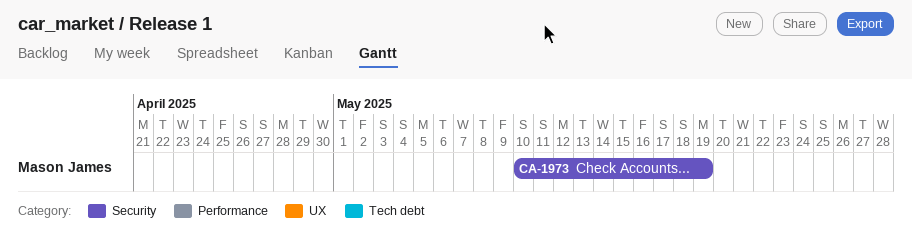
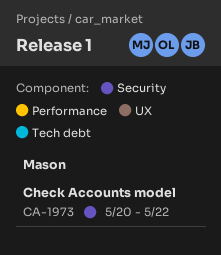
CA-1973, start: May 10 -> May 20
CA-1973, due: May 19 -> May 22

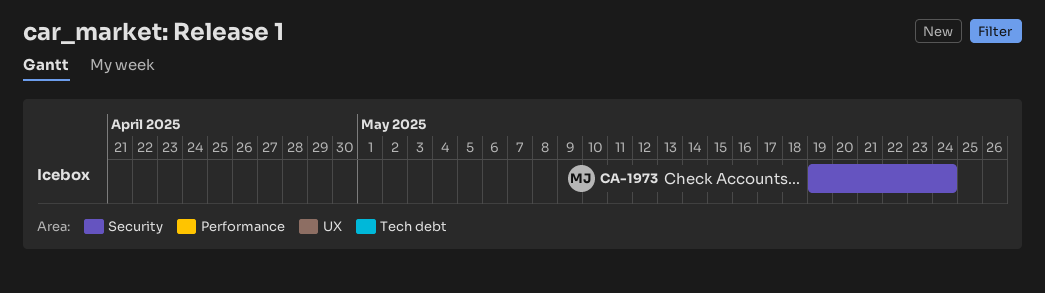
CA-1973, start: May 20 -> May 19
CA-1973, due: May 22 -> May 24

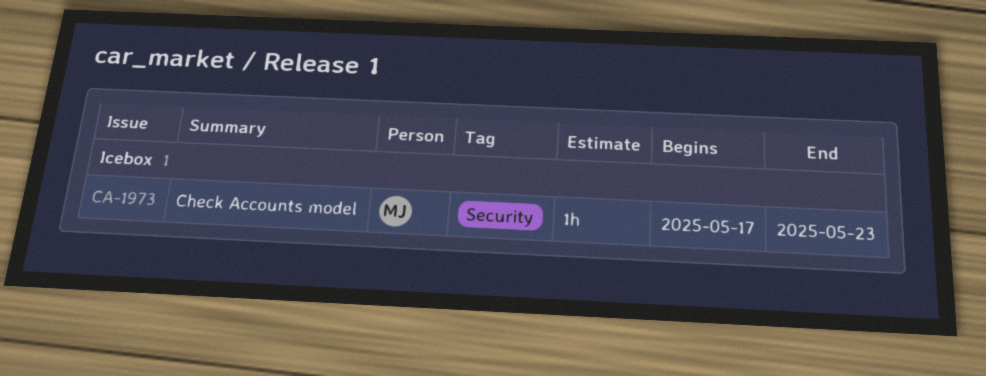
CA-1973, start: May 19 -> May 17
CA-1973, due: May 24 -> May 23

